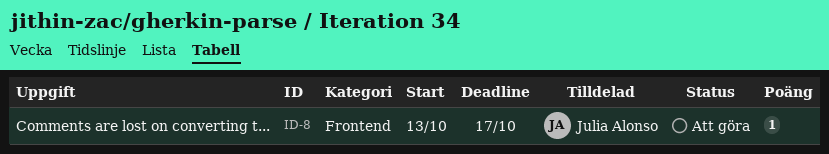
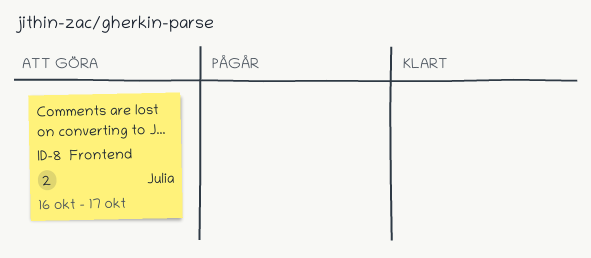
ID-8, estimate: 1 -> 2
ID-8, start: Oct 13 -> Oct 16

